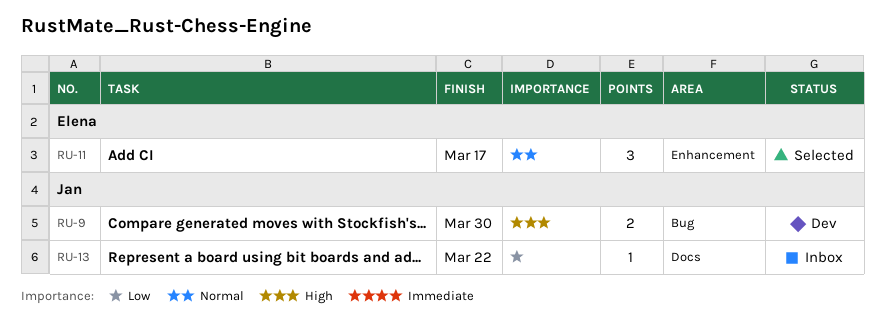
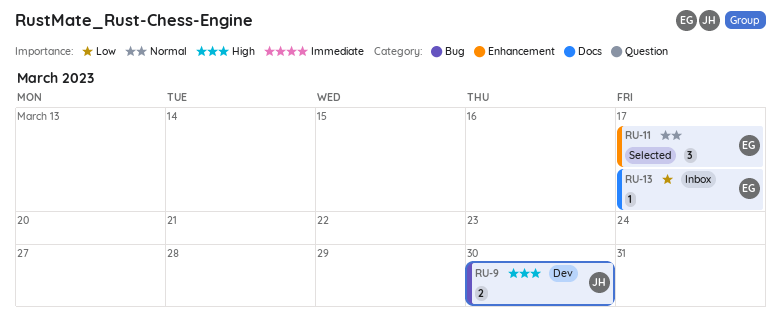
RU-13, owner: Jan -> Elena
RU-13, due: Mar 22 -> Mar 17

